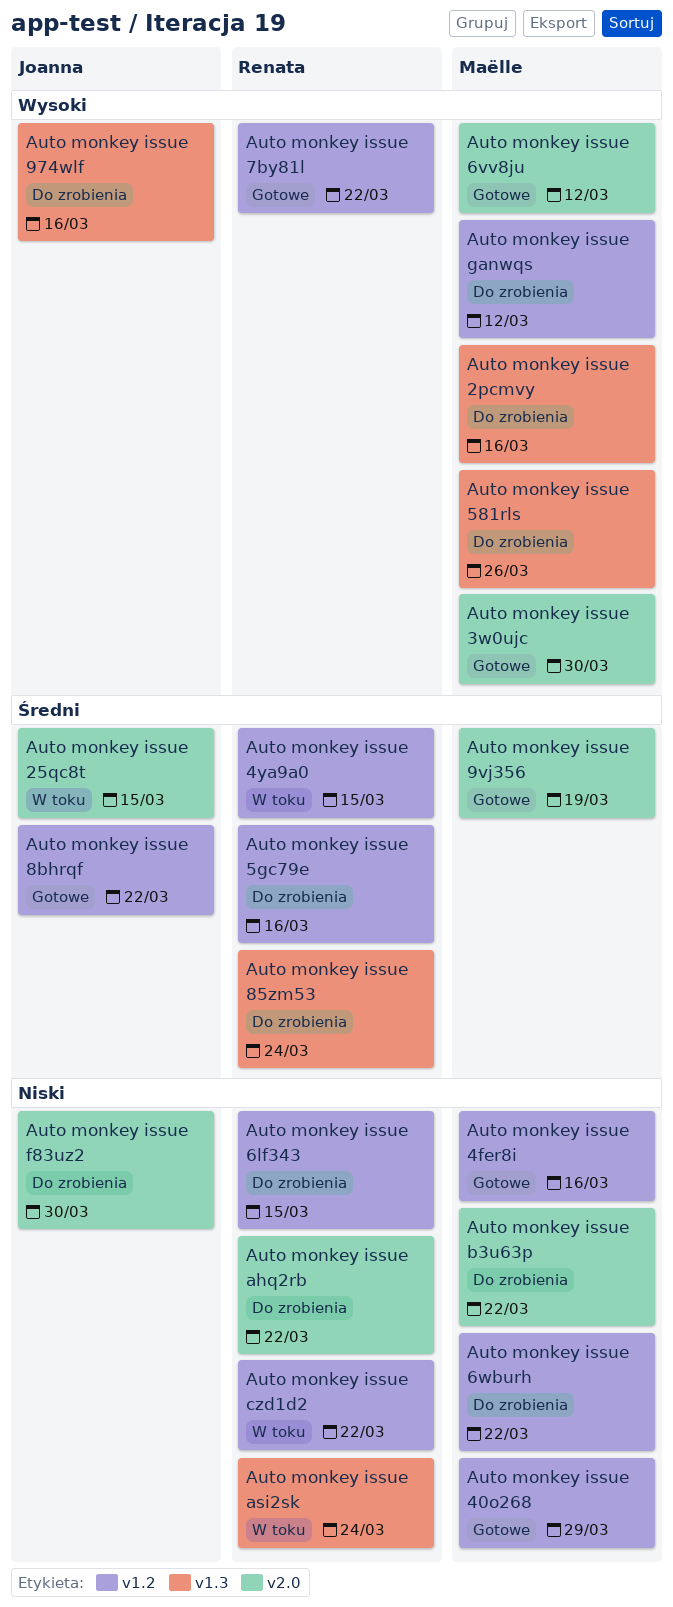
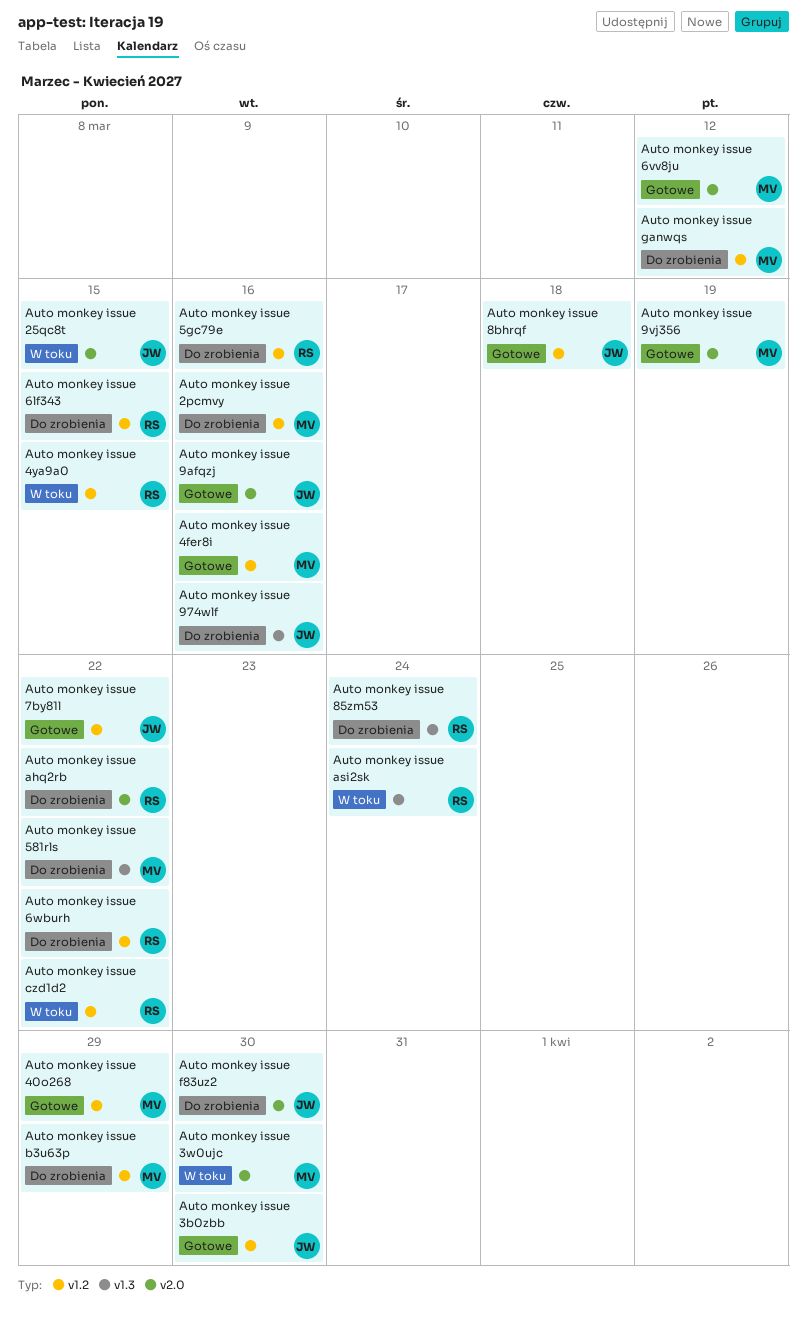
Auto monkey issue 2pcmvy, label: v1.3 -> v1.2
Auto monkey issue 3b0zbb: none -> present
Auto monkey issue 3w0ujc, status: Gotowe -> W toku
Auto monkey issue 581rls, due: Mar 26 -> Mar 22
Auto monkey issue 6wburh, owner: Maëlle -> Renata
Auto monkey issue 7by81l, owner: Renata -> Joanna
Auto monkey issue 8bhrqf, due: Mar 22 -> Mar 18
Auto monkey issue 9afqzj: none -> present
Auto monkey issue b3u63p, label: v2.0 -> v1.2
Auto monkey issue b3u63p, due: Mar 22 -> Mar 29

